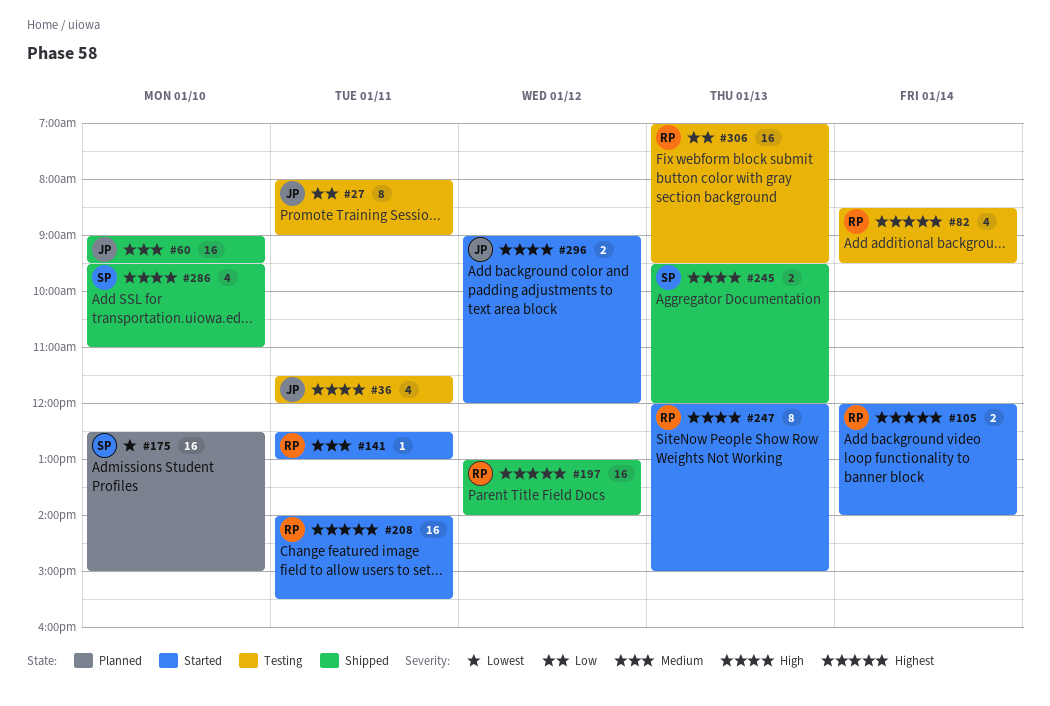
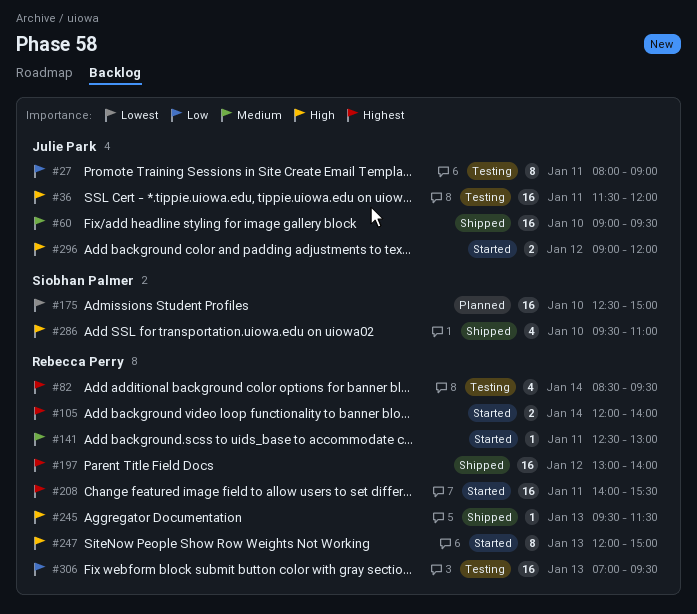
#36, estimate: 4 -> 16
#245, owner: Siobhan Palmer -> Rebecca Perry
#245, estimate: 2 -> 1
#245, ends: 12:00 -> 11:30

